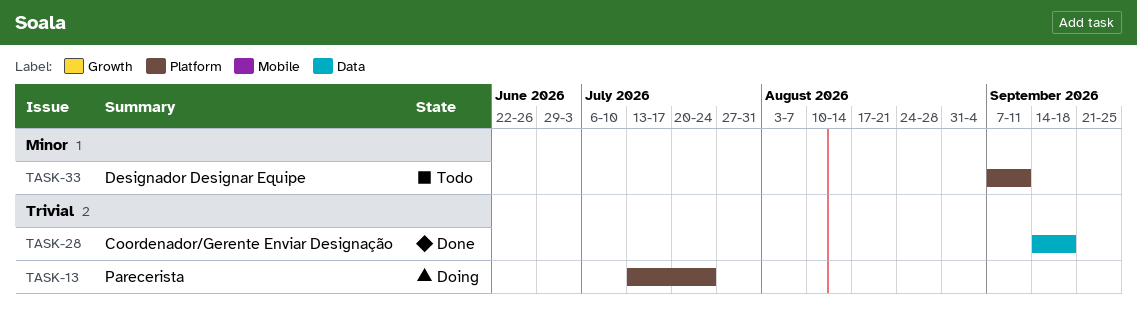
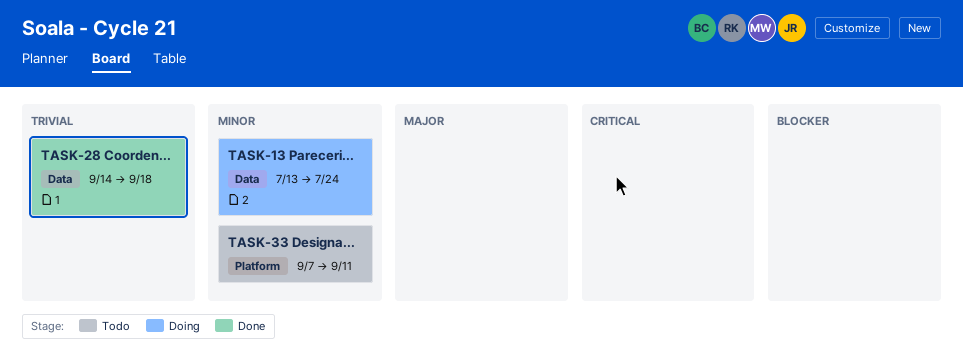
TASK-13, priority: Trivial -> Minor
TASK-13, label: Platform -> Data

